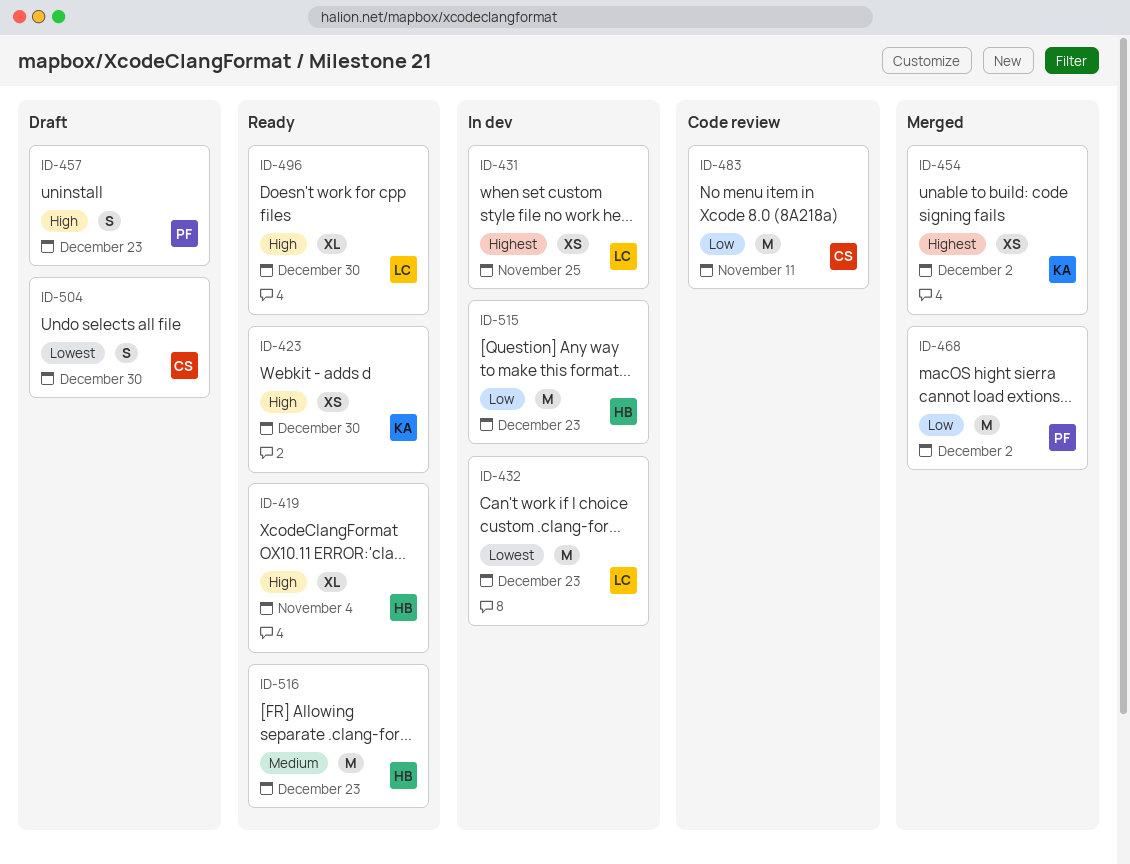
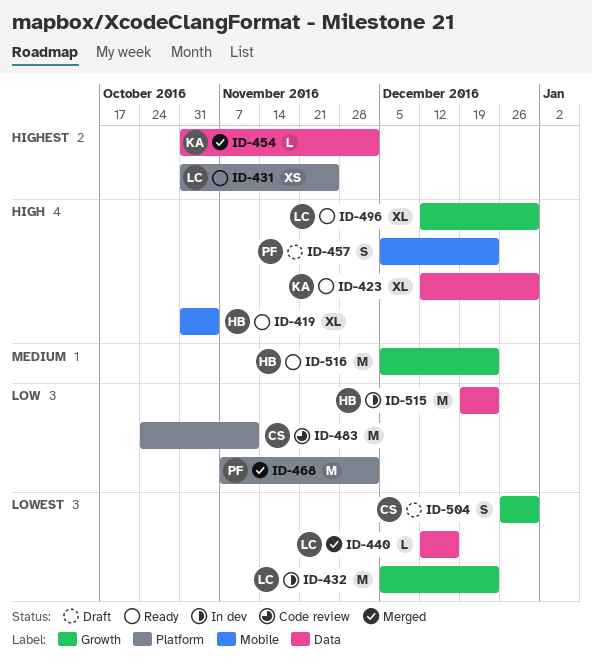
ID-423, estimate: XS -> XL
ID-431, status: In dev -> Ready
ID-440: none -> present
ID-454, estimate: XS -> L

